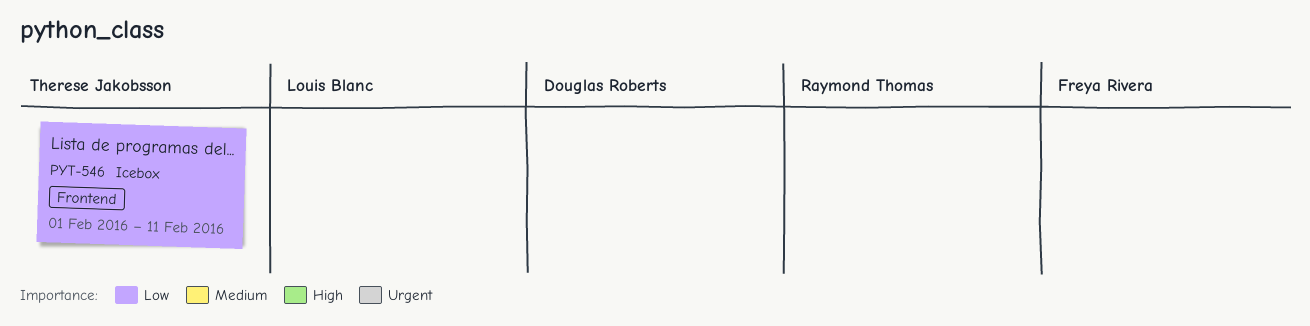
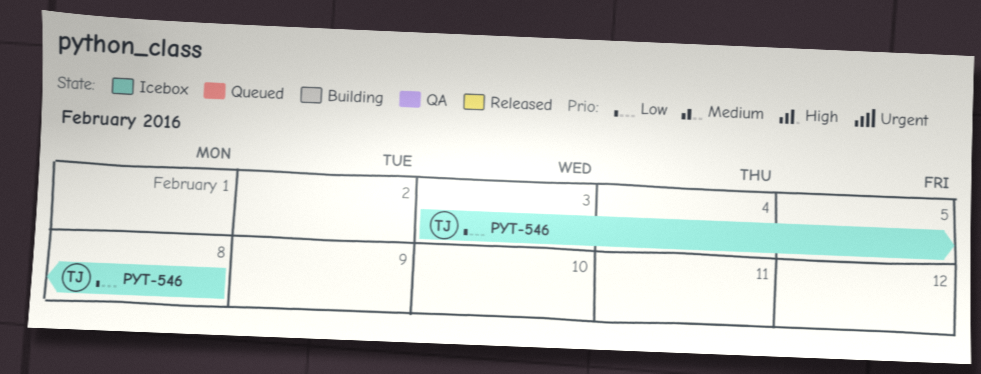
PYT-546, start: Feb 1 -> Feb 3
PYT-546, due: Feb 11 -> Feb 8

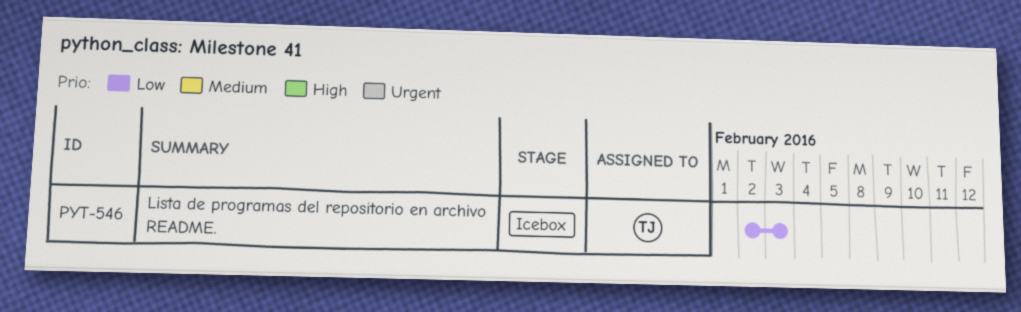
PYT-546, start: Feb 3 -> Feb 2
PYT-546, due: Feb 8 -> Feb 3

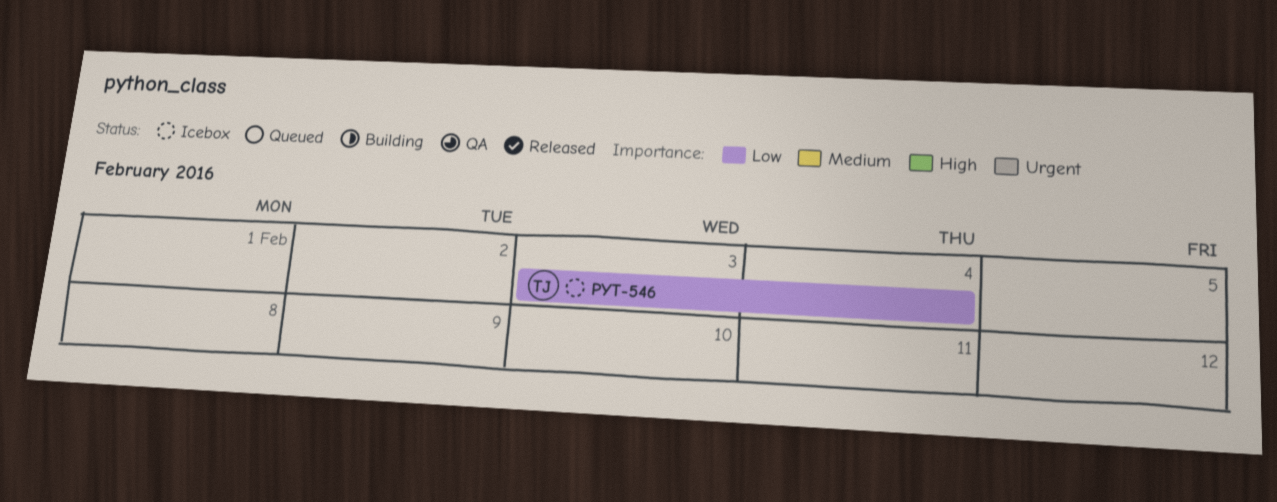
PYT-546, start: Feb 2 -> Feb 3
PYT-546, due: Feb 3 -> Feb 4

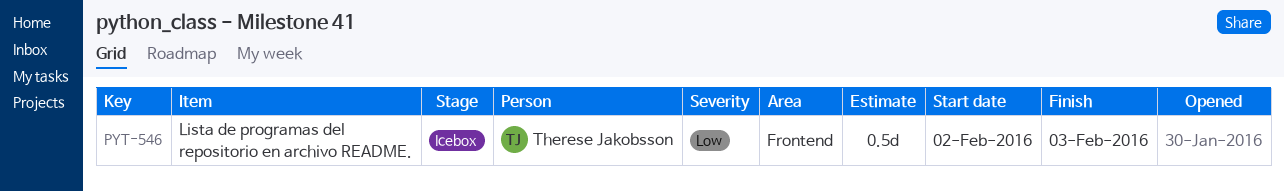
PYT-546, start: Feb 3 -> Feb 2
PYT-546, due: Feb 4 -> Feb 3

